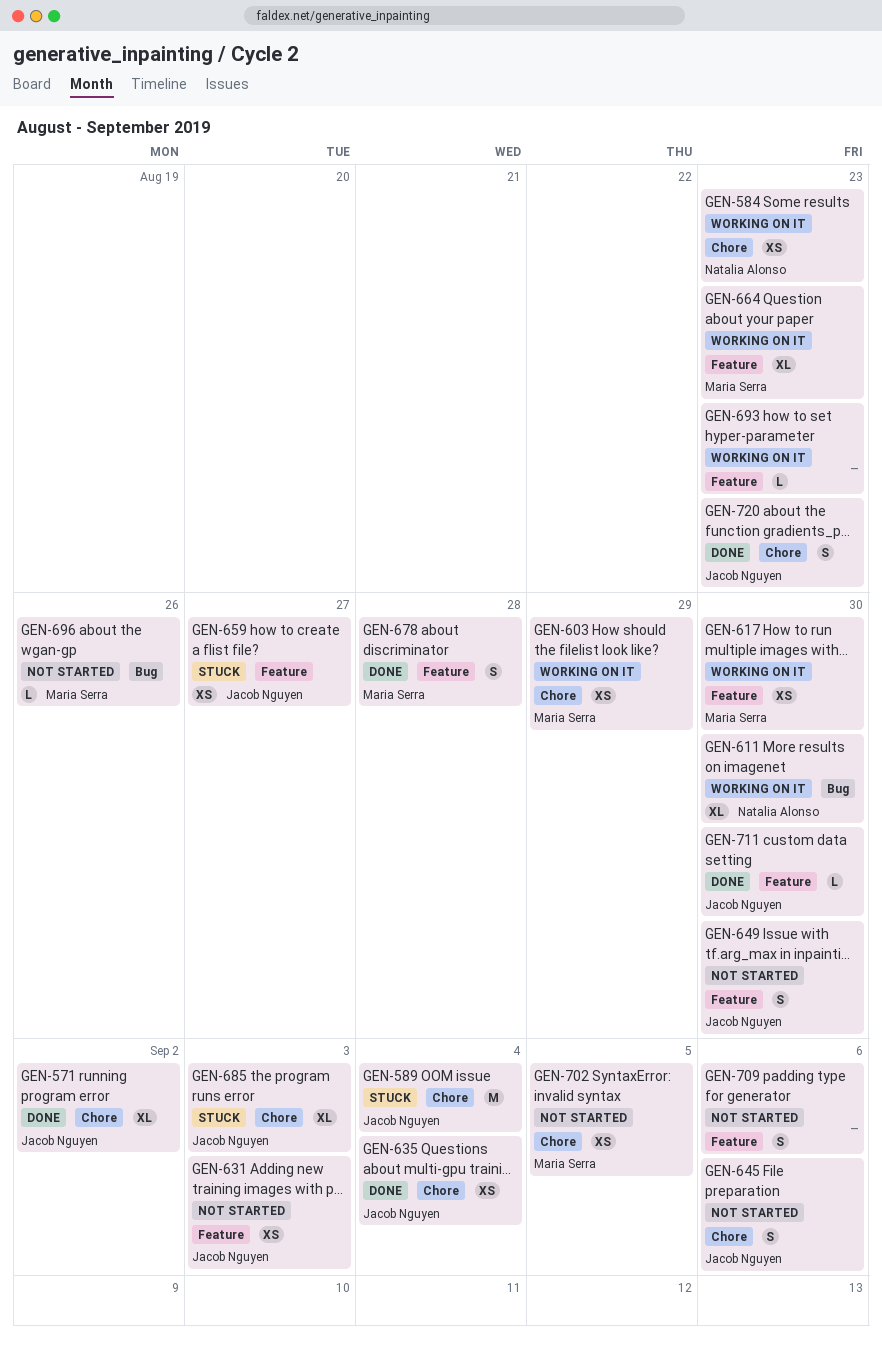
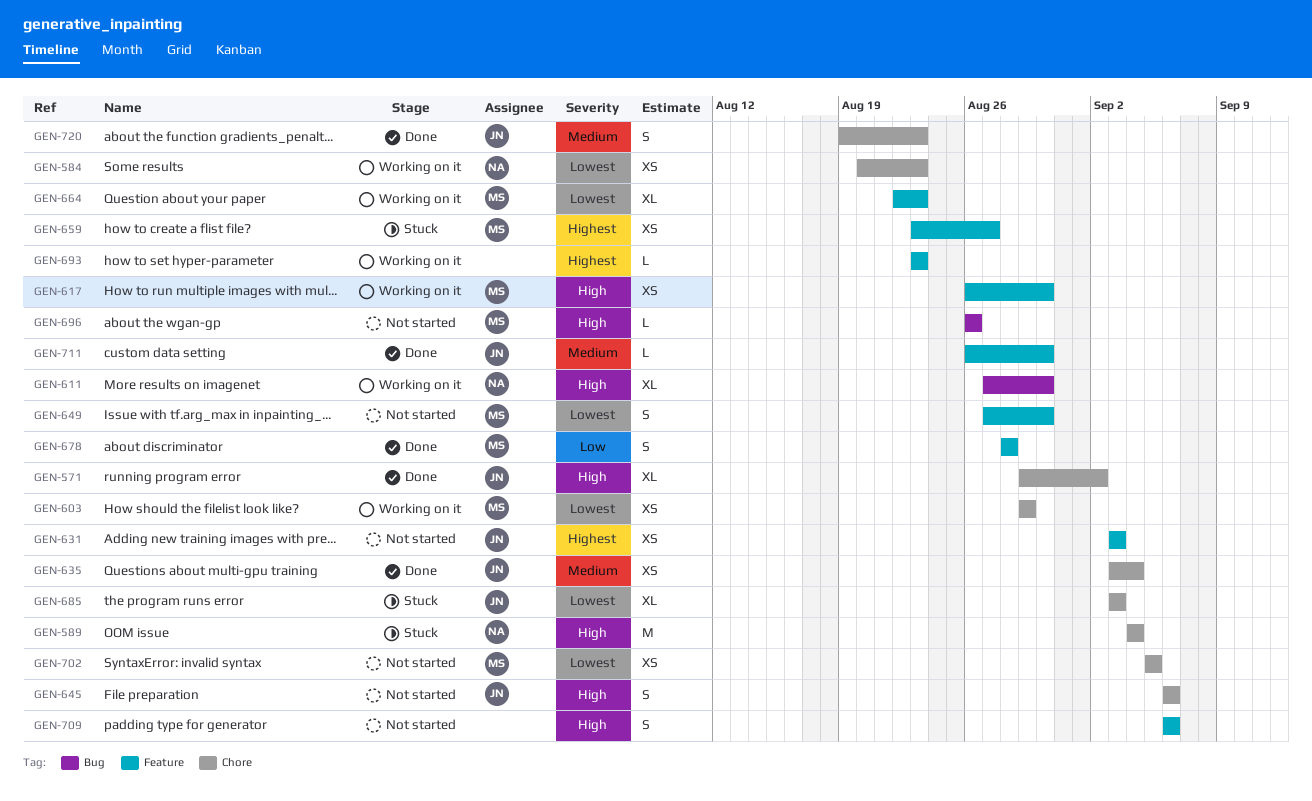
GEN-589, owner: Jacob Nguyen -> Natalia Alonso
GEN-649, owner: Jacob Nguyen -> Maria Serra
GEN-659, owner: Jacob Nguyen -> Maria Serra

